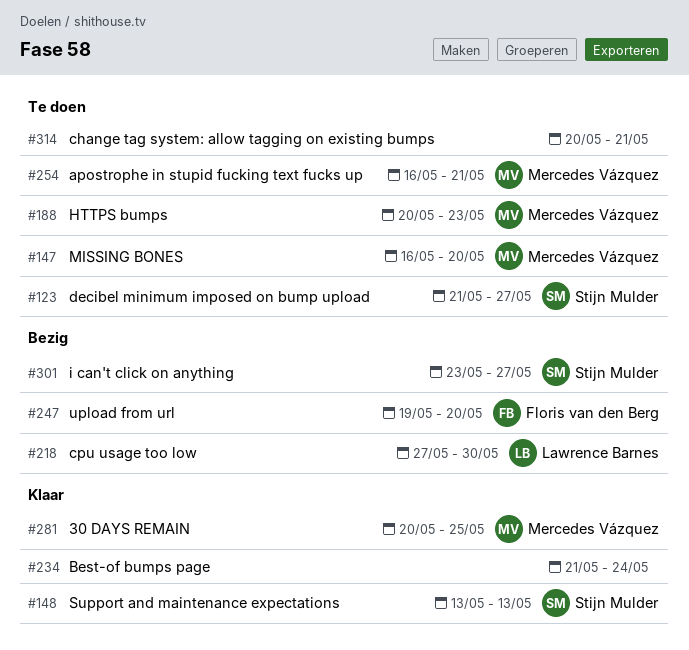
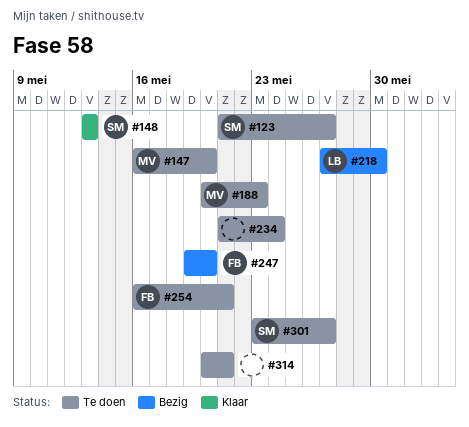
#234, status: Klaar -> Te doen
#254, owner: Mercedes Vázquez -> Floris van den Berg
#281: present -> none
#301, status: Bezig -> Te doen

